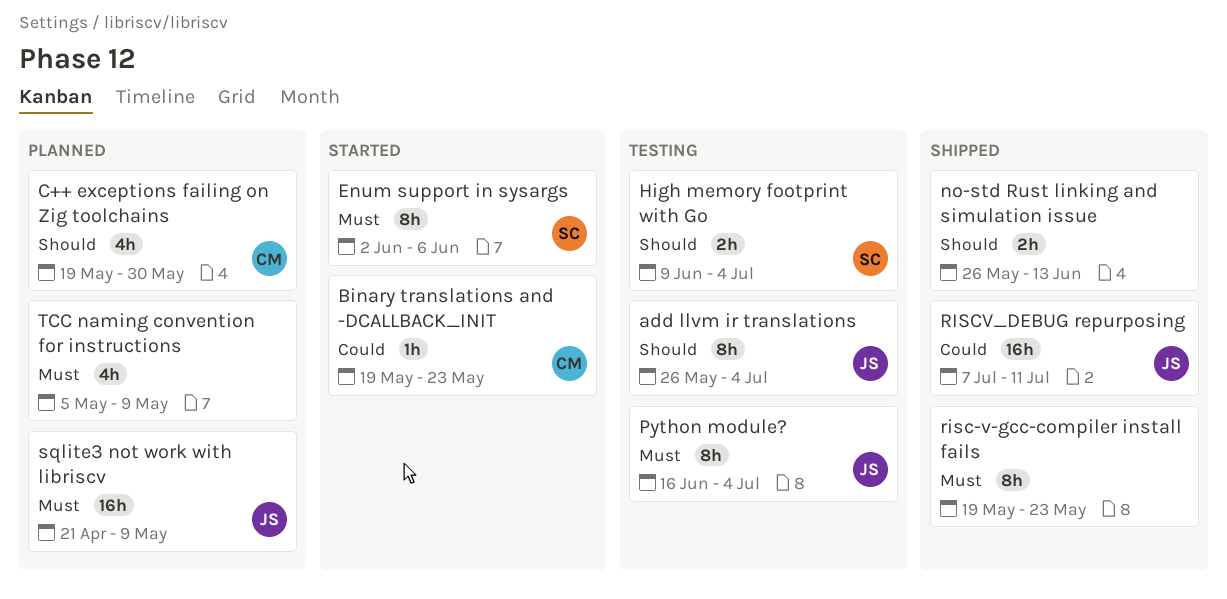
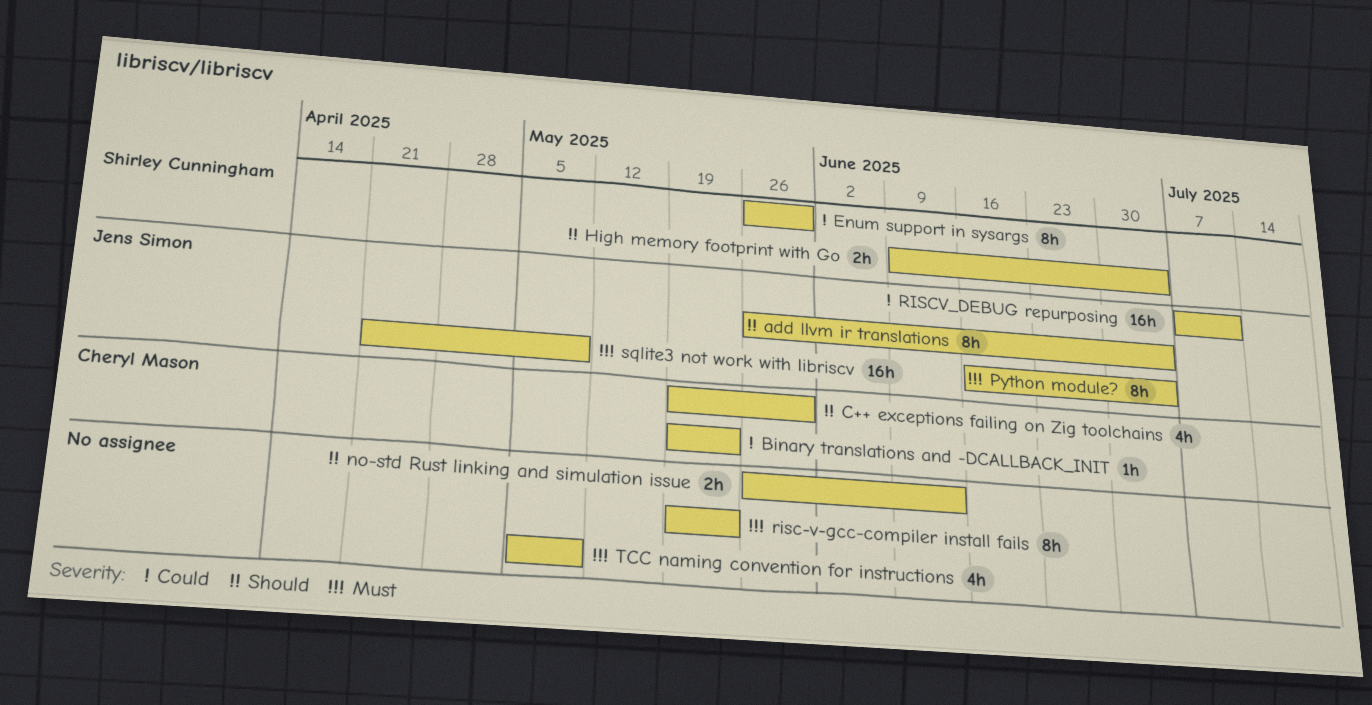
Enum support in sysargs, priority: Must -> Could
Enum support in sysargs, start: Jun 2 -> May 26
Enum support in sysargs, due: Jun 6 -> May 30

